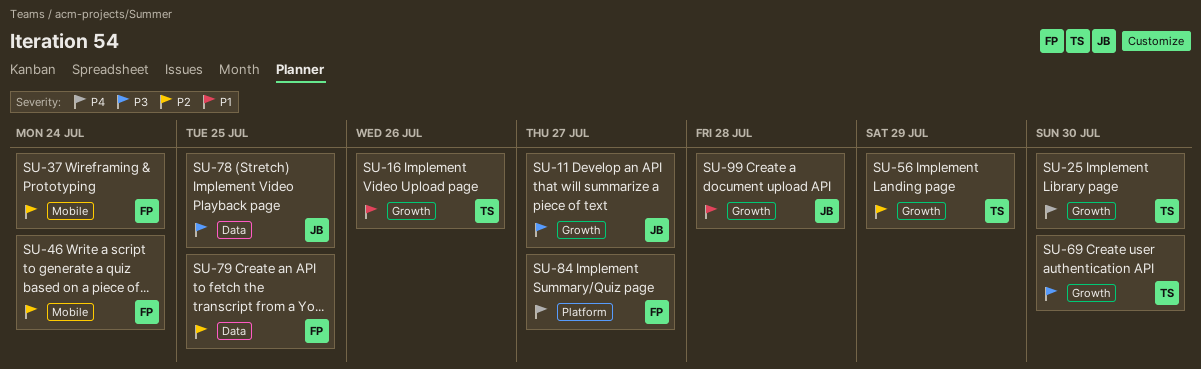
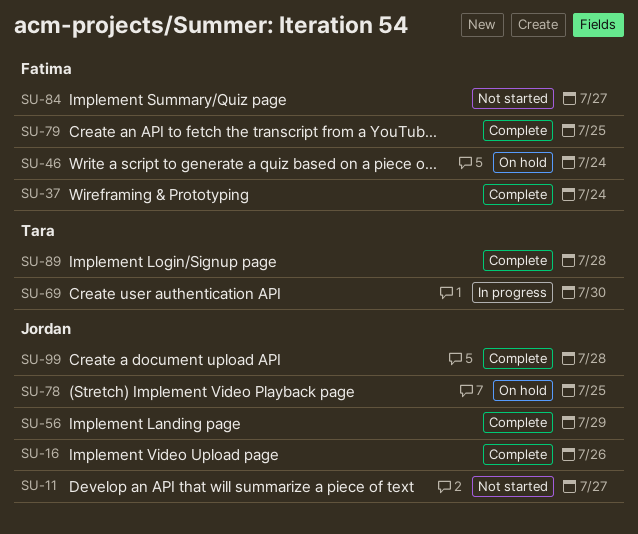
SU-16, owner: Tara -> Jordan
SU-25: present -> none
SU-56, owner: Tara -> Jordan
SU-89: none -> present

